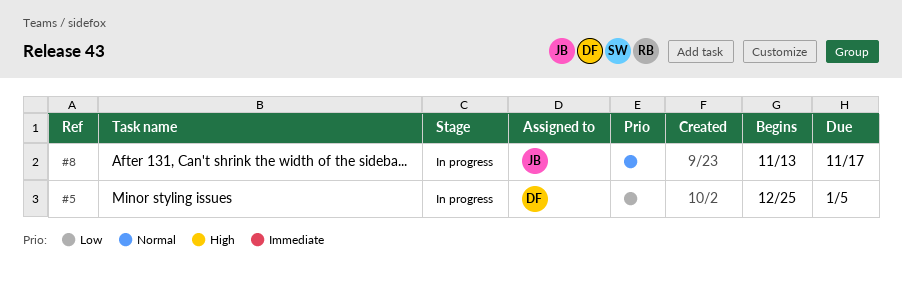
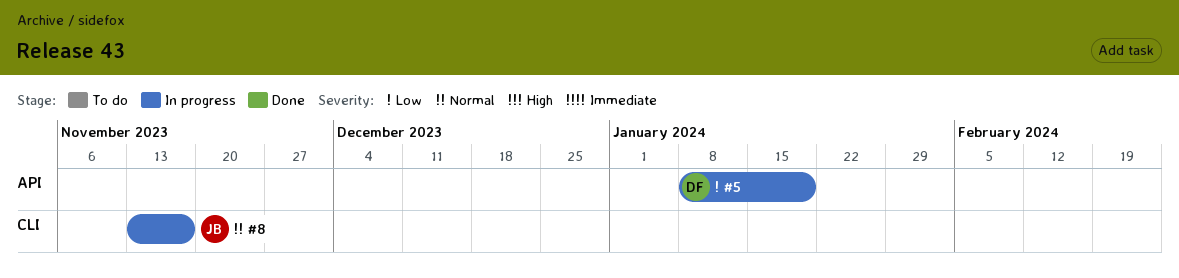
#5, start: Dec 25 -> Jan 8
#5, due: Jan 5 -> Jan 19

